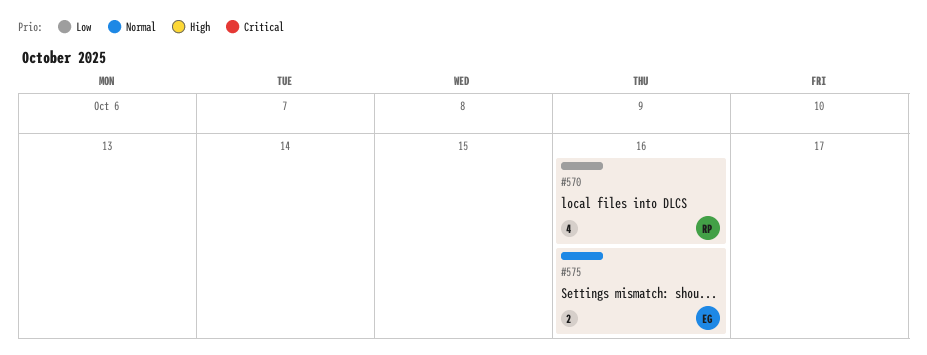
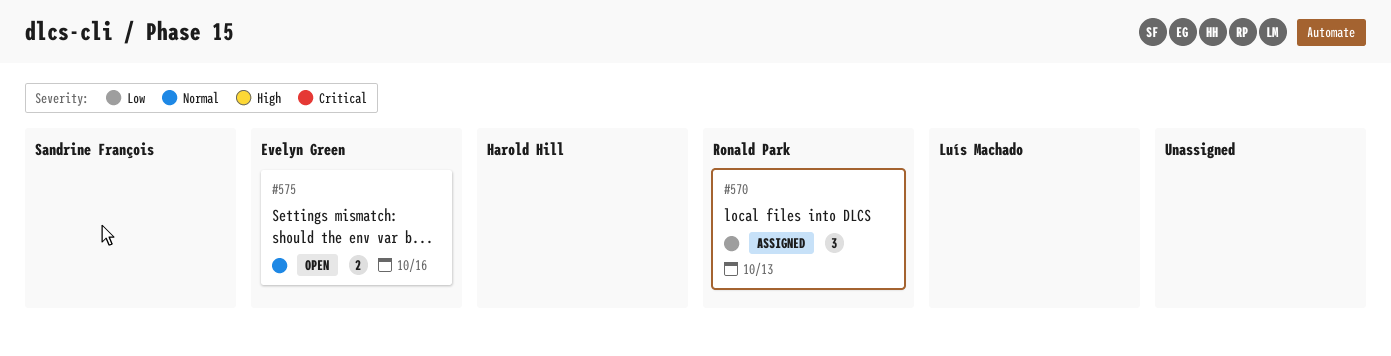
#570, estimate: 4 -> 3
#570, due: Oct 16 -> Oct 13

